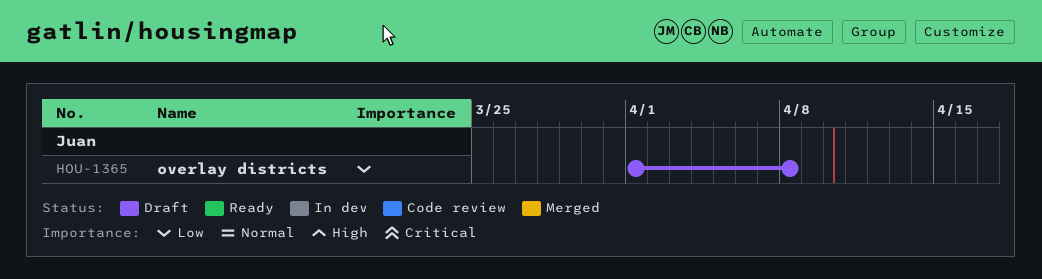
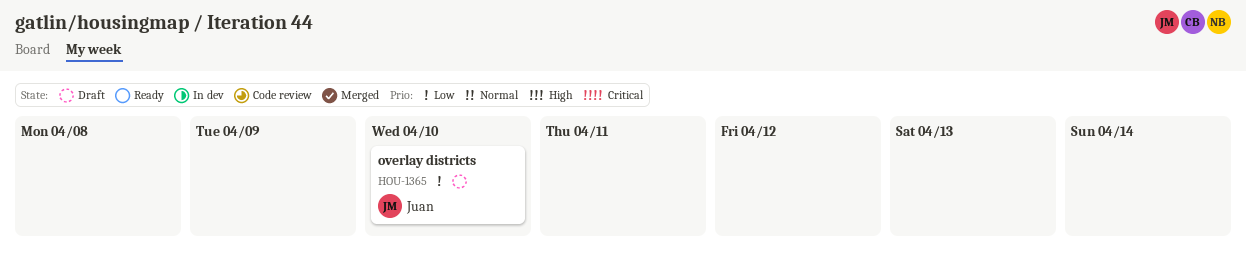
HOU-1365, due: Apr 8 -> Apr 10

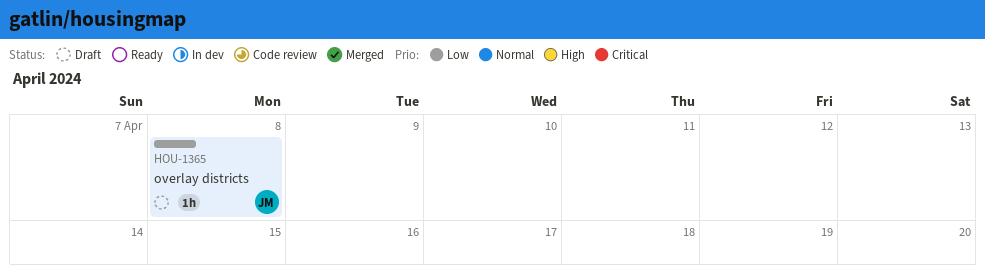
HOU-1365, due: Apr 10 -> Apr 8

